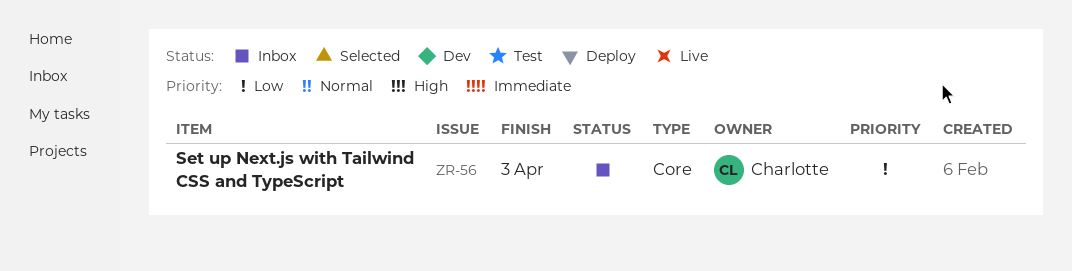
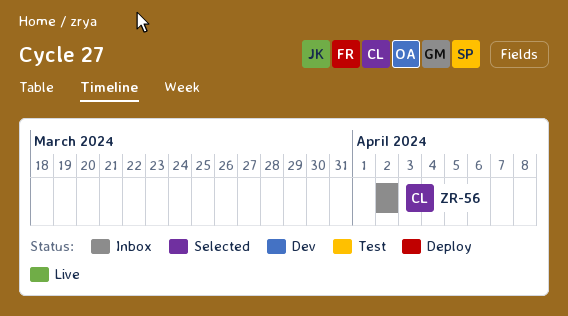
ZR-56, due: Apr 3 -> Apr 2

